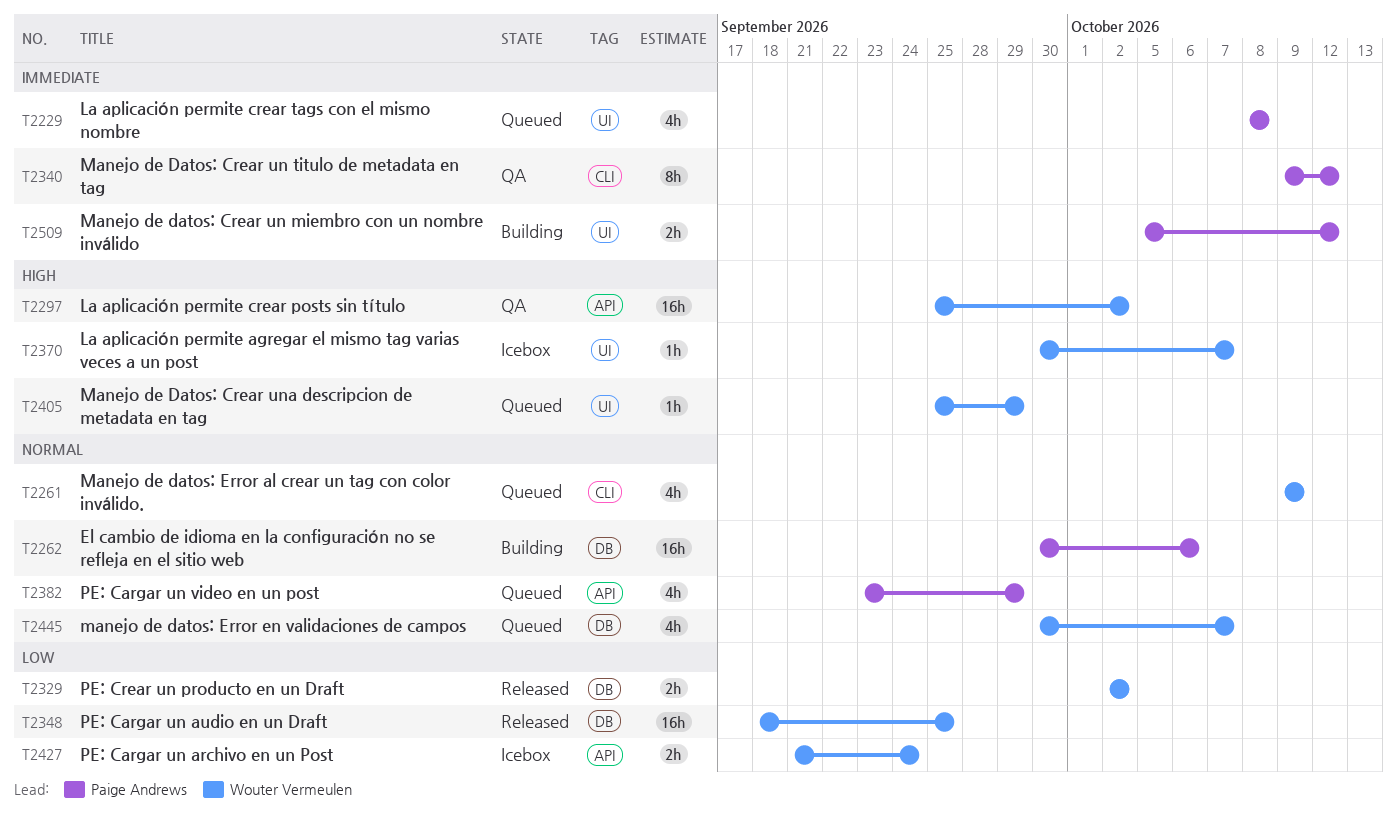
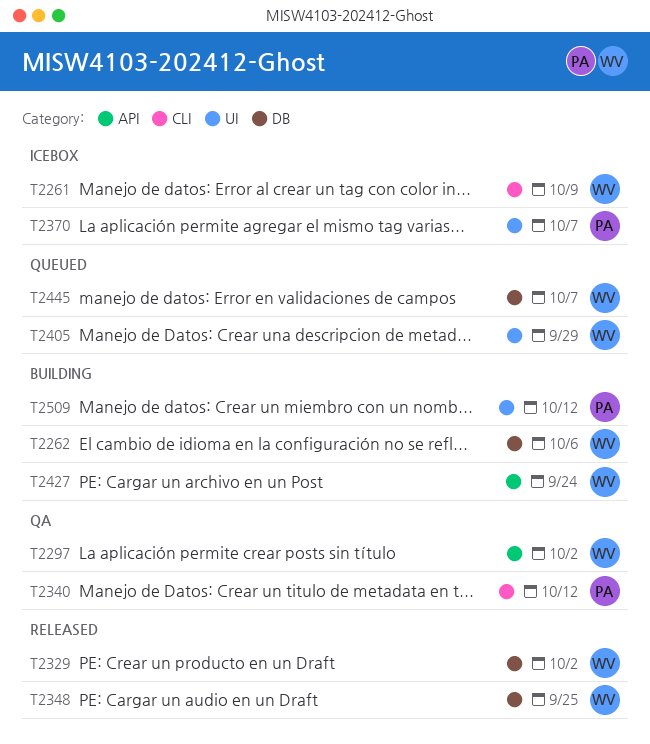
T2229: present -> none
T2261, status: Queued -> Icebox
T2262, owner: Paige Andrews -> Wouter Vermeulen
T2370, owner: Wouter Vermeulen -> Paige Andrews
T2382: present -> none
T2427, status: Icebox -> Building

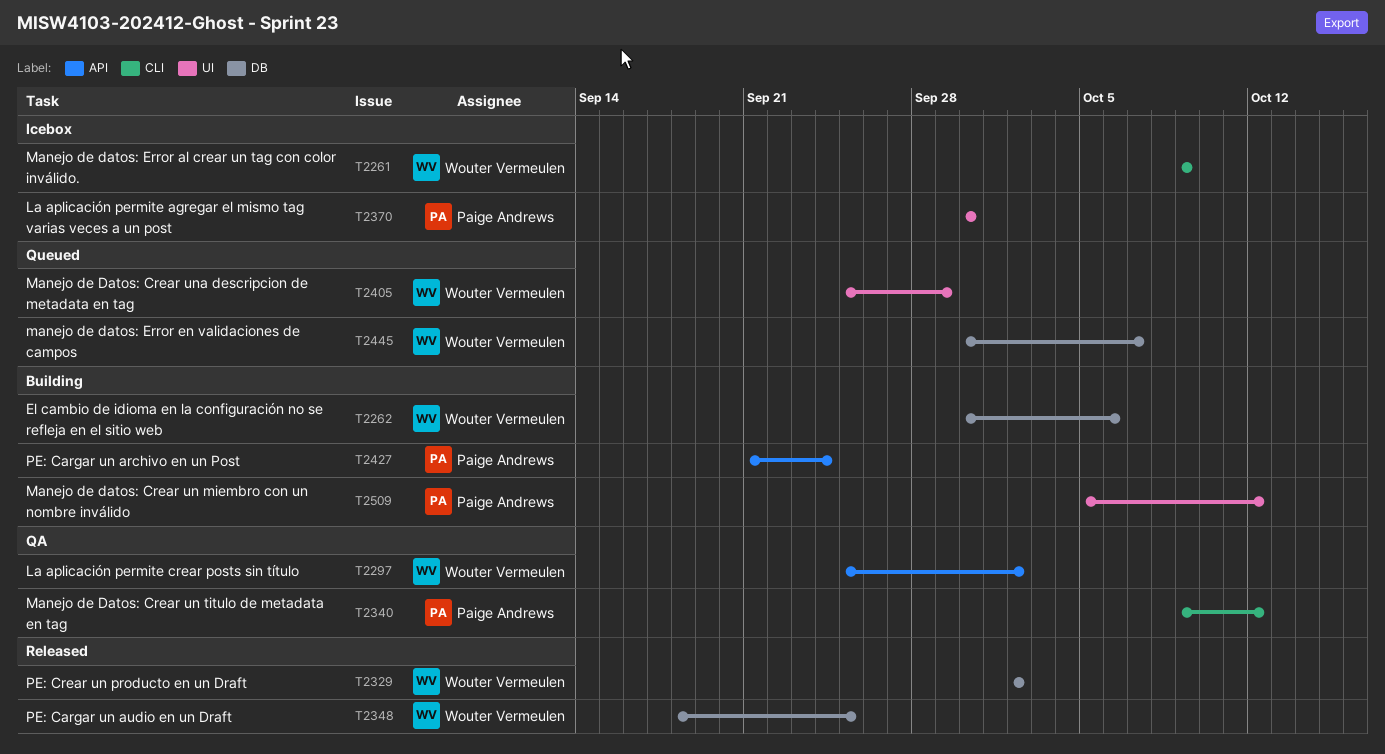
T2370, due: Oct 7 -> Sep 30
T2427, owner: Wouter Vermeulen -> Paige Andrews

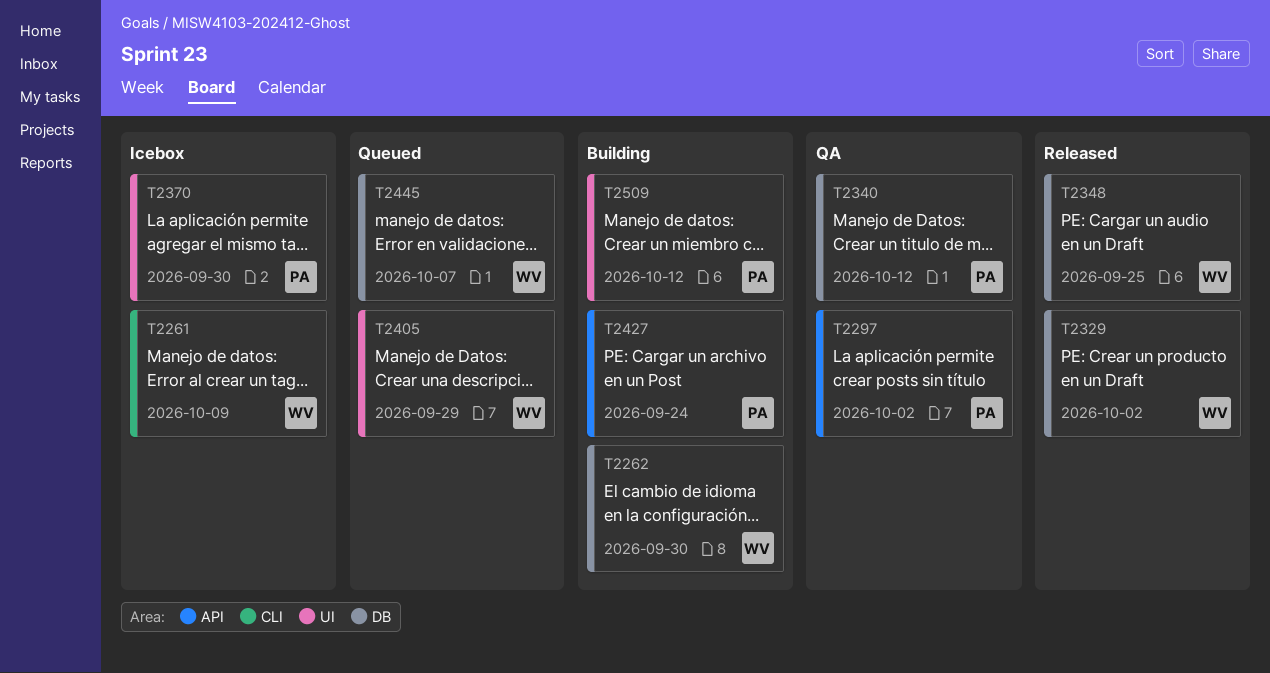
T2262, due: Oct 6 -> Sep 30
T2297, owner: Wouter Vermeulen -> Paige Andrews
T2340, label: CLI -> DB

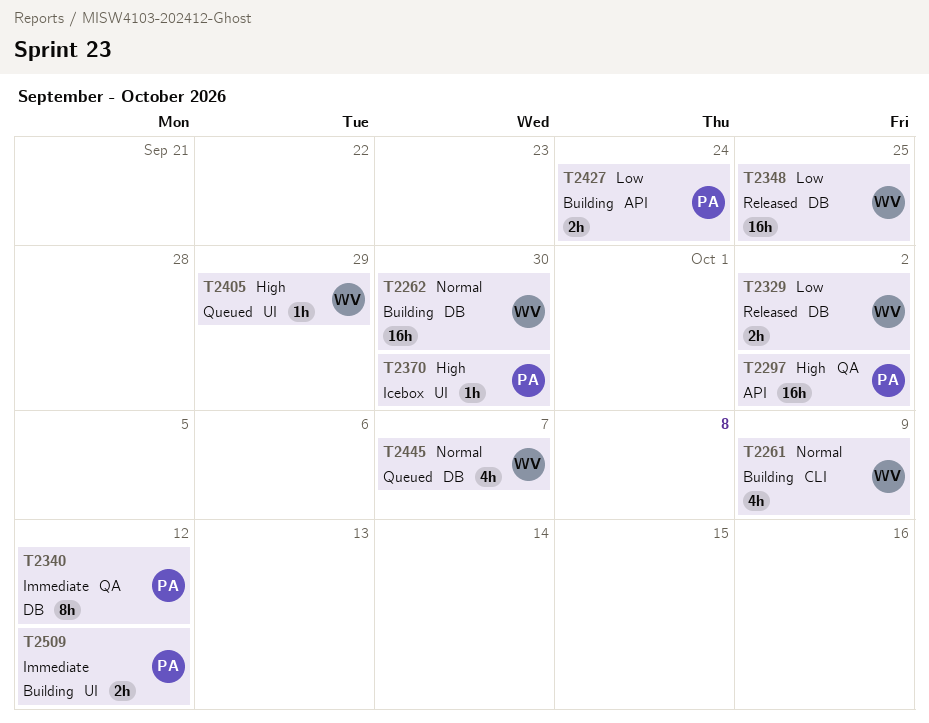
T2261, status: Icebox -> Building

